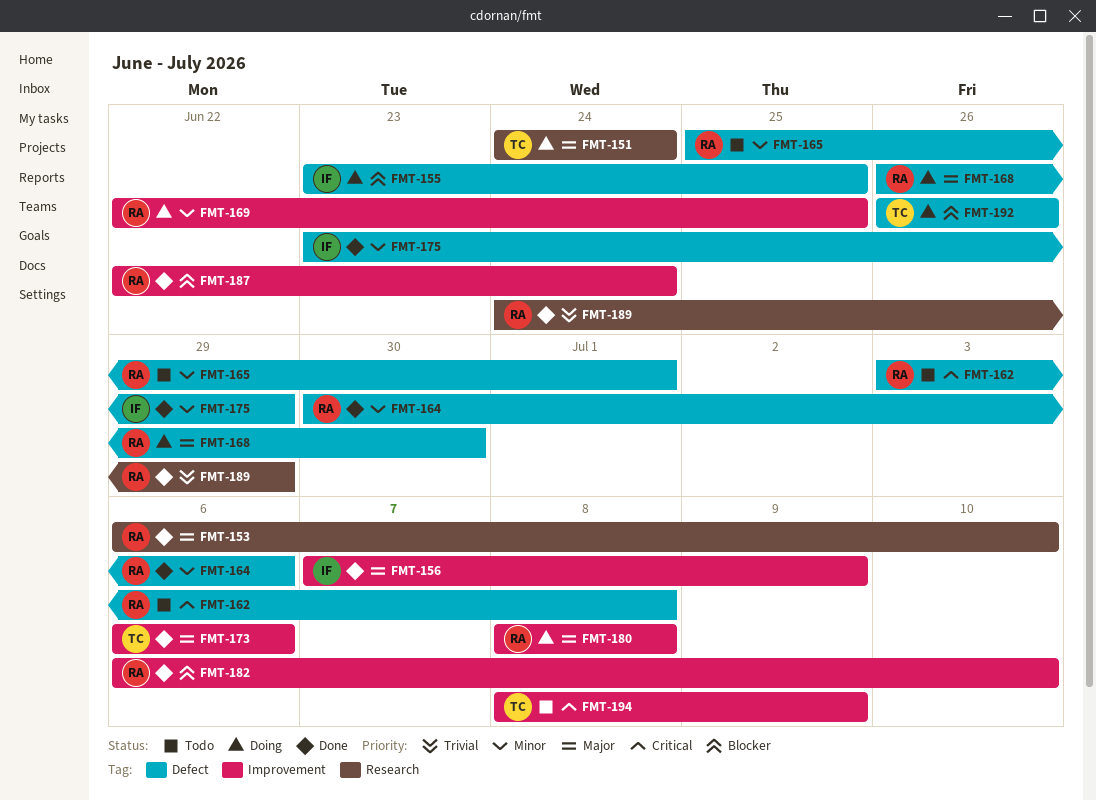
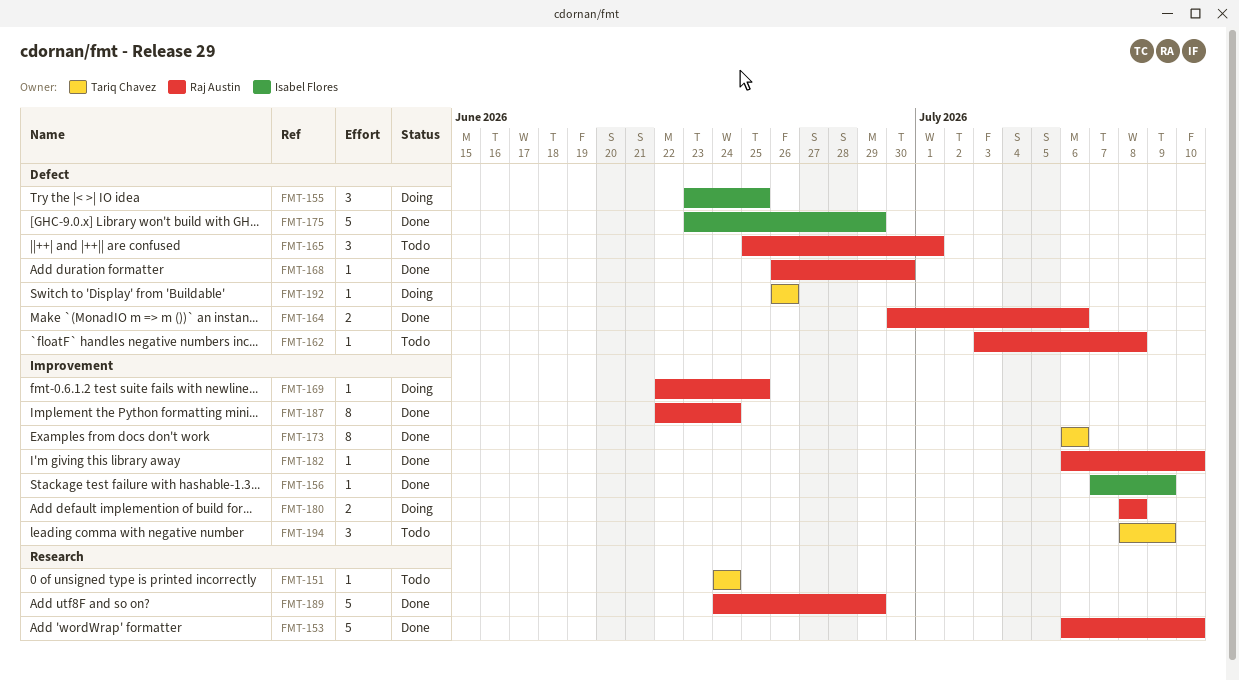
FMT-151, status: Doing -> Todo
FMT-168, status: Doing -> Done

